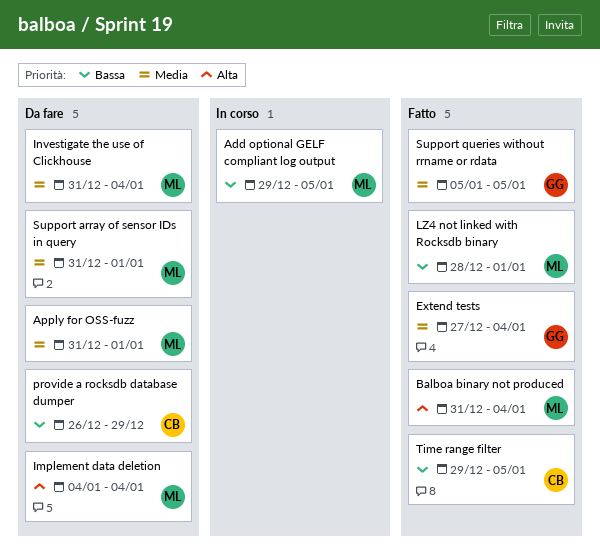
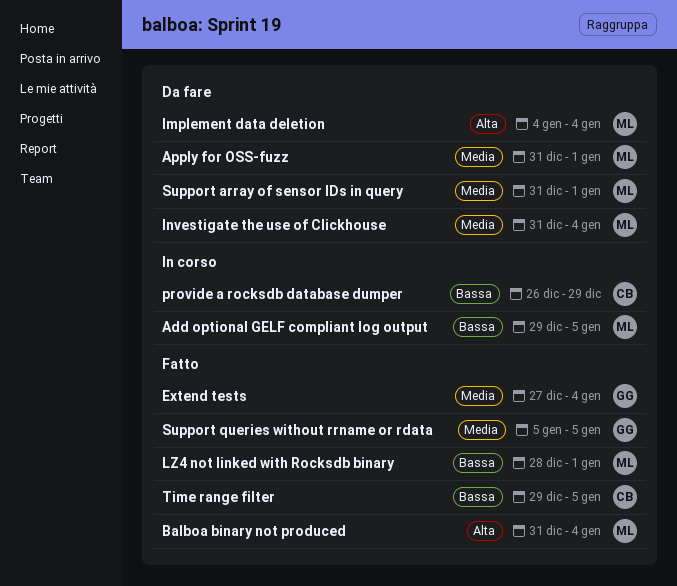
provide a rocksdb database dumper, status: Da fare -> In corso

